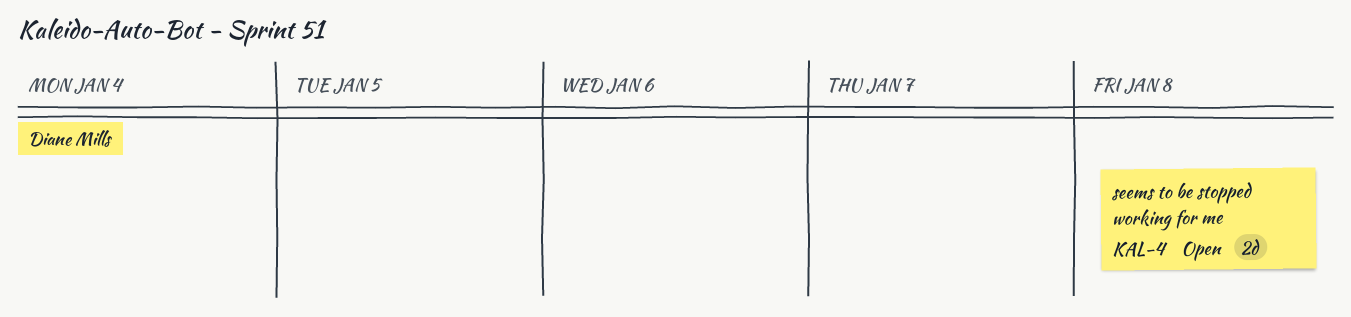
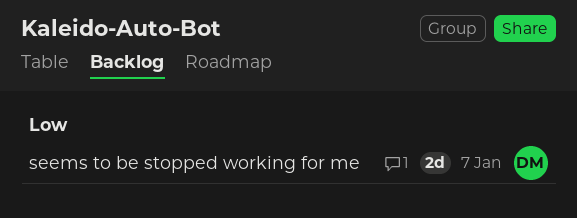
seems to be stopped working for me, due: Jan 8 -> Jan 7

